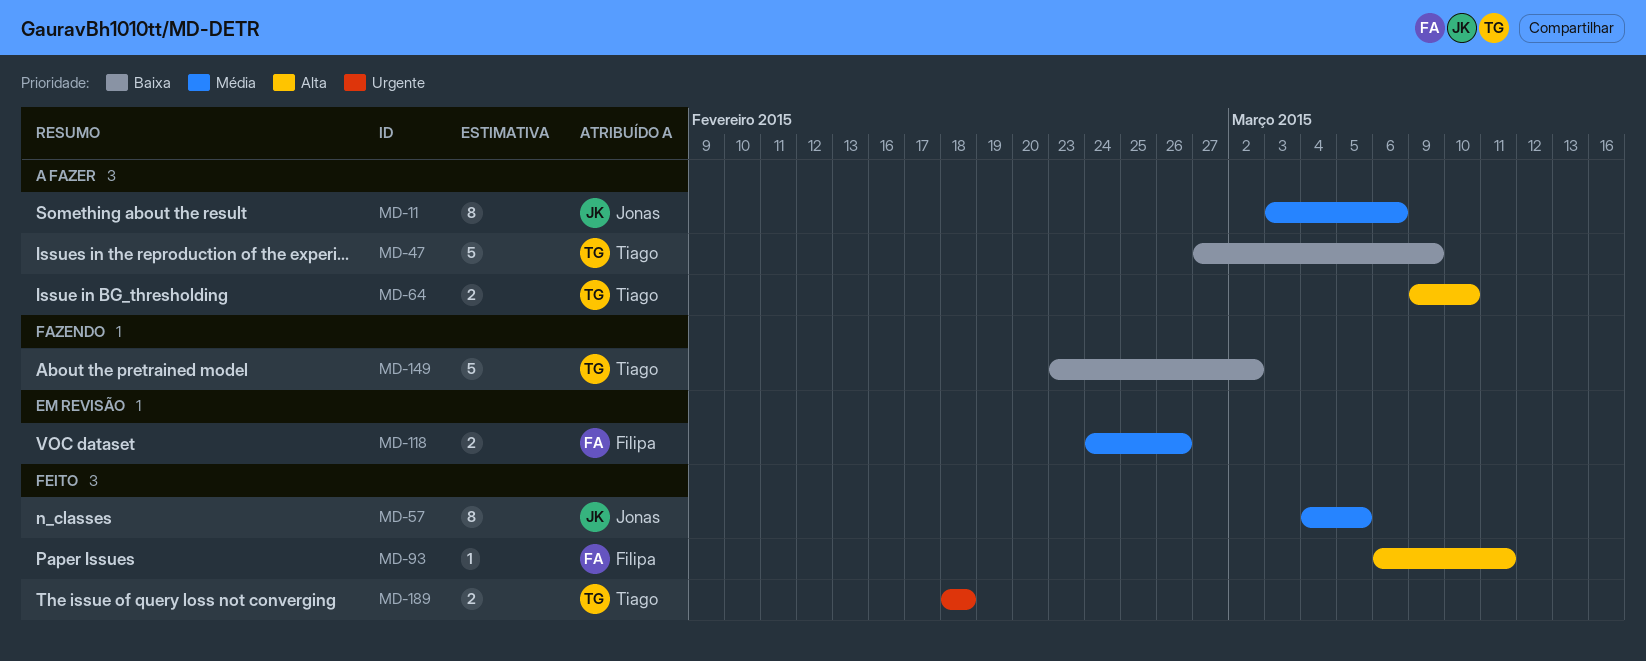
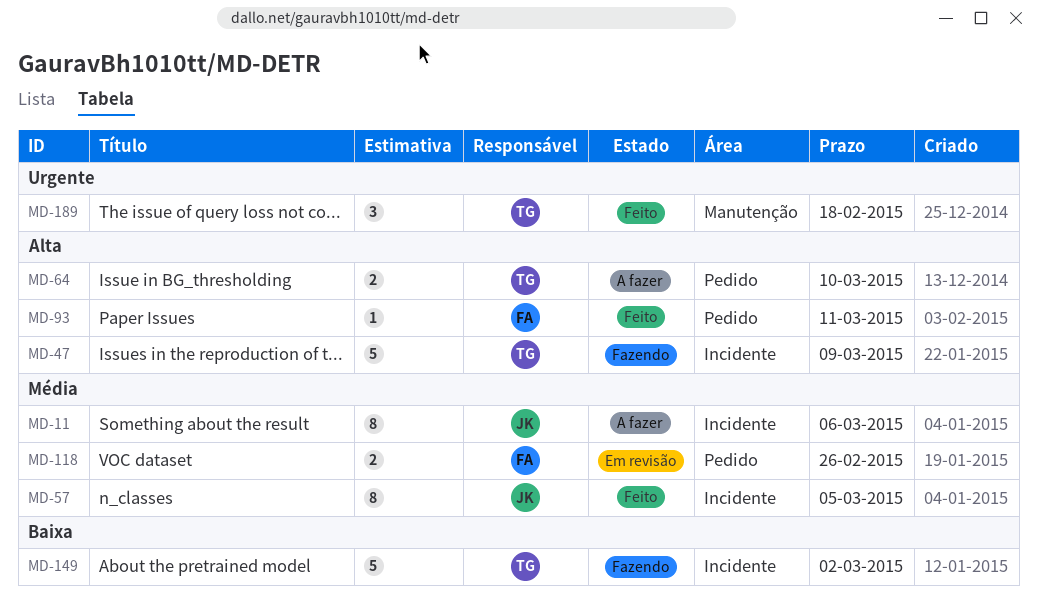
MD-47, status: A fazer -> Fazendo
MD-47, priority: Baixa -> Alta
MD-189, estimate: 2 -> 3

